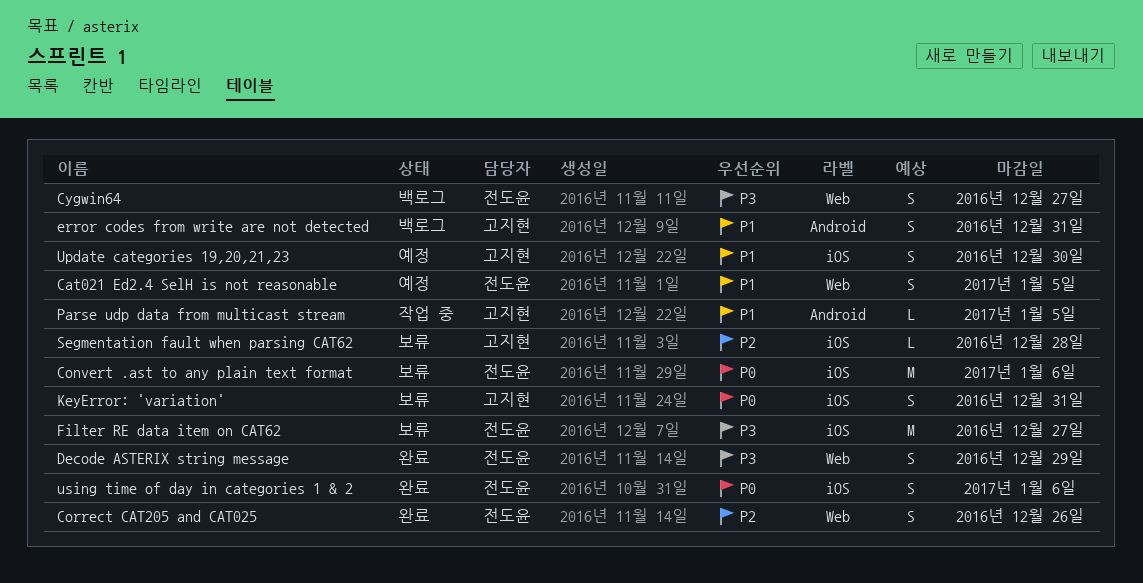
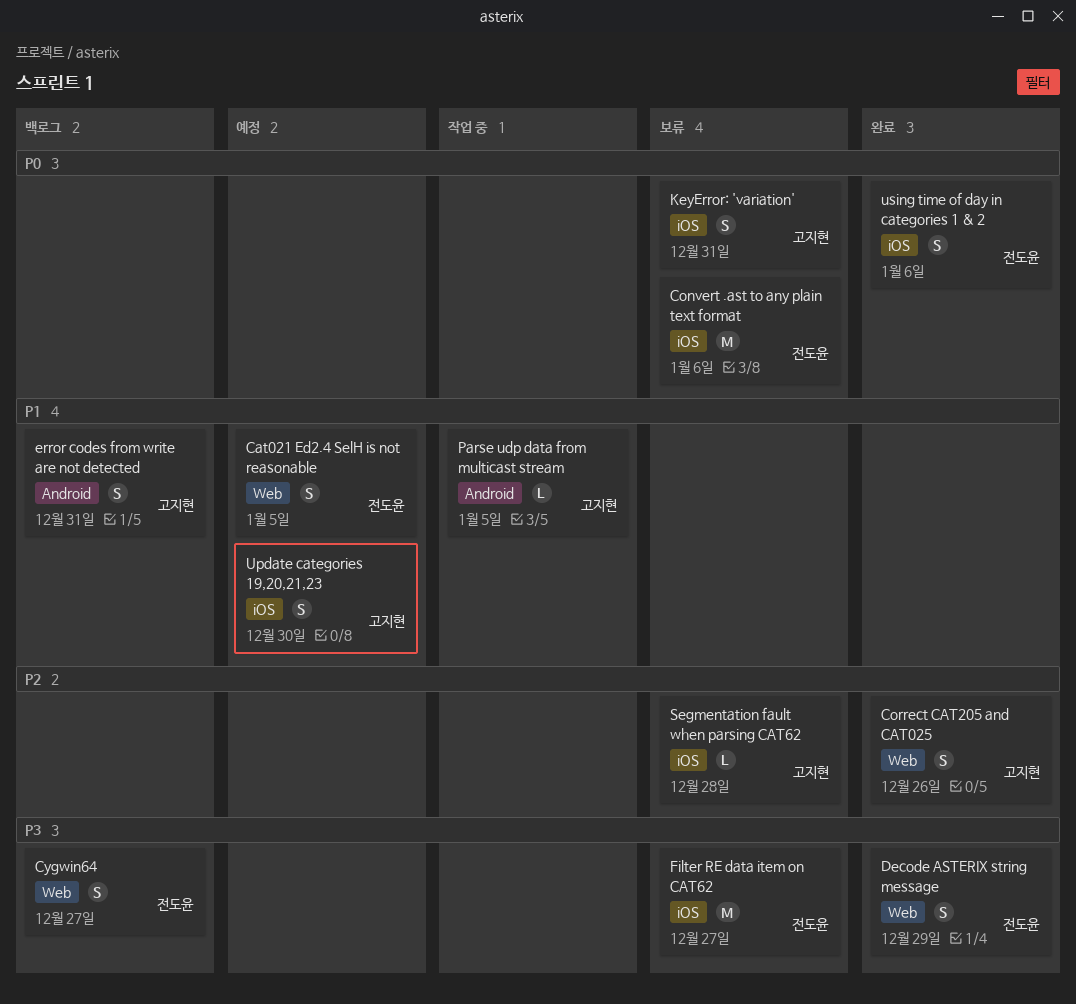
Correct CAT205 and CAT025, owner: 전도윤 -> 고지현

